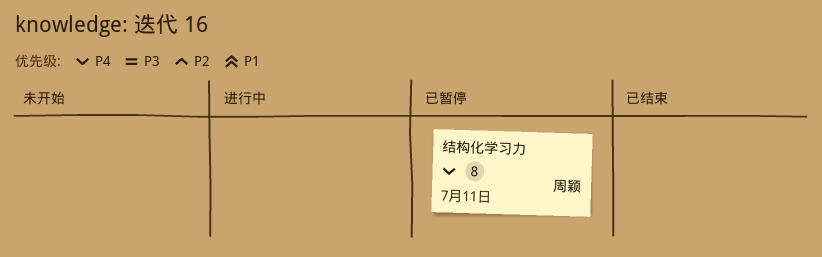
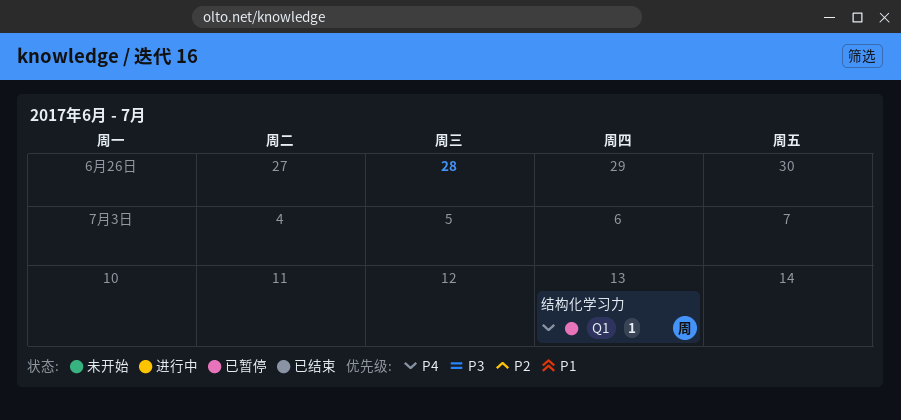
结构化学习力, estimate: 8 -> 1
结构化学习力, due: Jul 11 -> Jul 13

